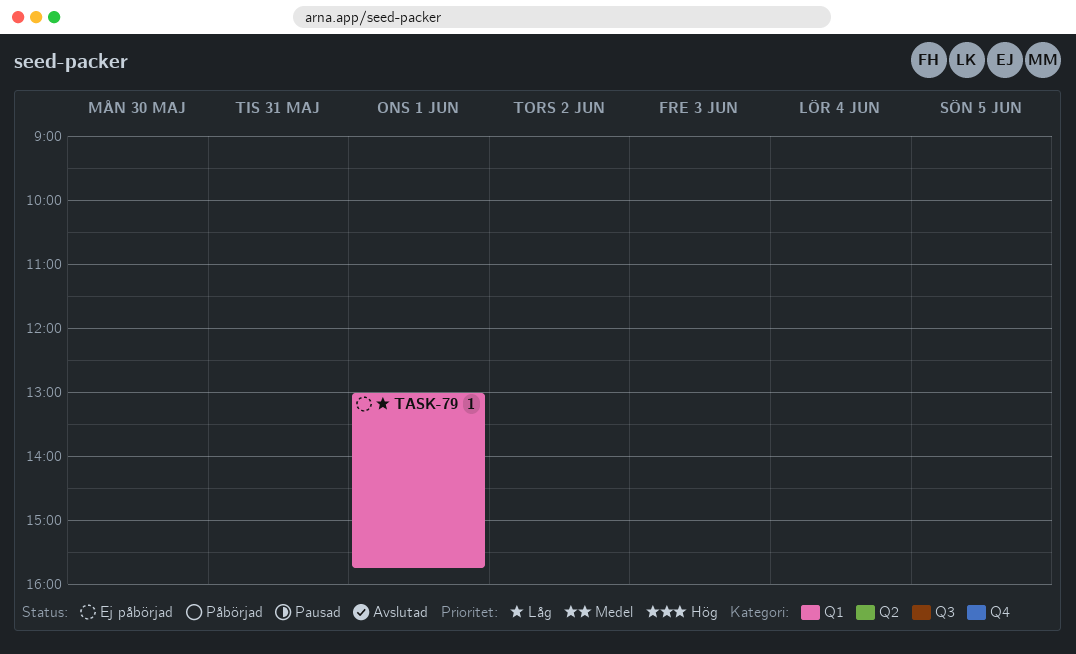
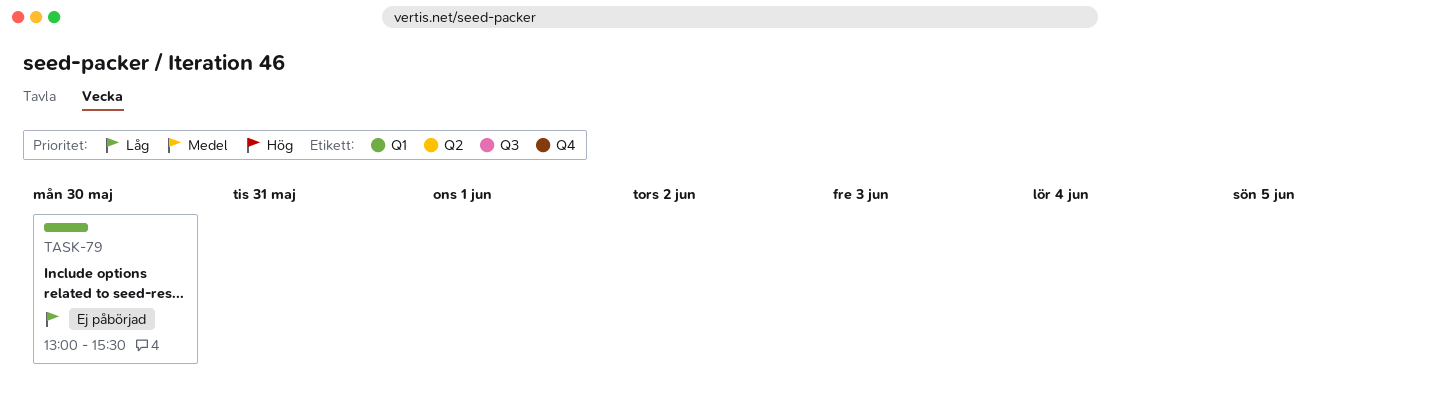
TASK-79, day: Jun 1 -> May 30
TASK-79, ends: 15:45 -> 15:30

